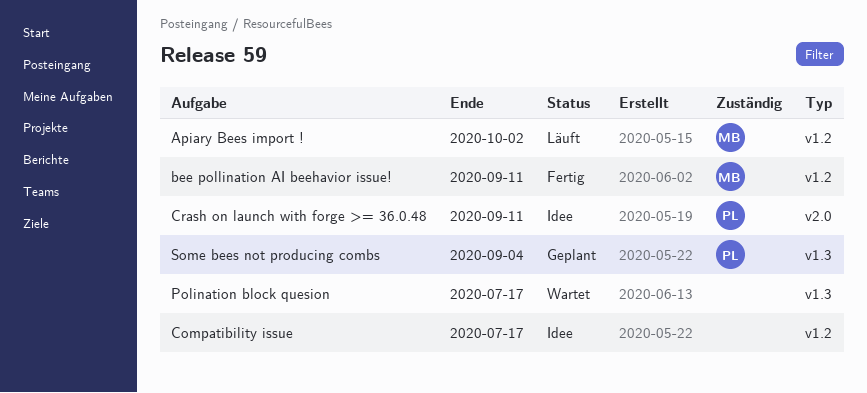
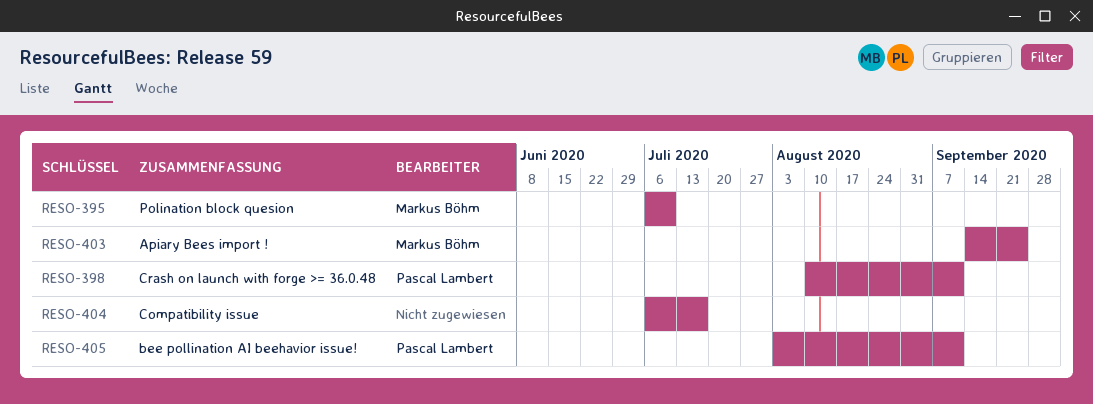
Apiary Bees import !, due: Oct 2 -> Sep 25
bee pollination AI beehavior issue!, owner: Markus Böhm -> Pascal Lambert
Polination block quesion, owner: none -> Markus Böhm
Polination block quesion, due: Jul 17 -> Jul 10
Some bees not producing combs: present -> none

